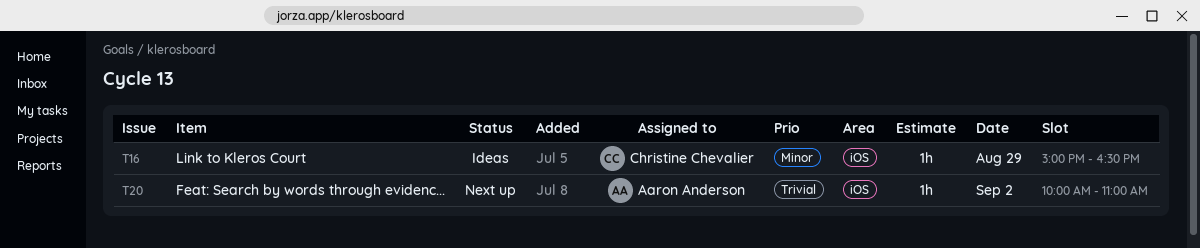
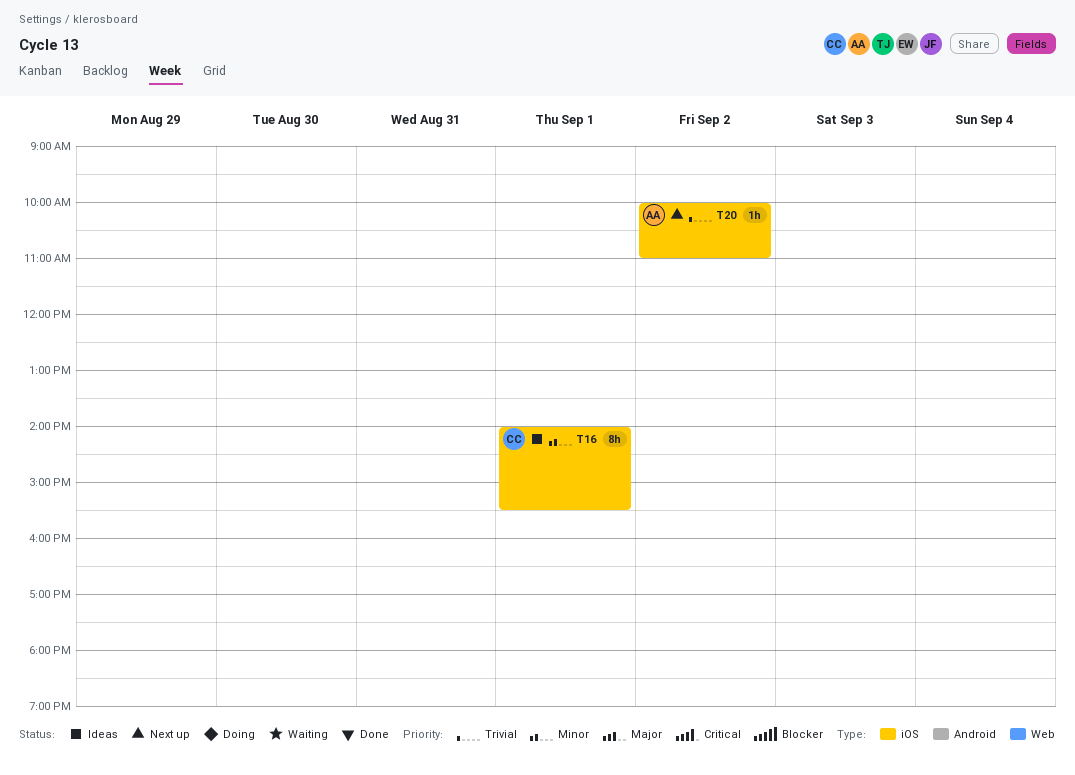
T16, estimate: 1h -> 8h
T16, day: Aug 29 -> Sep 1
T16, begins: 15:00 -> 14:00
T16, ends: 16:30 -> 15:30

